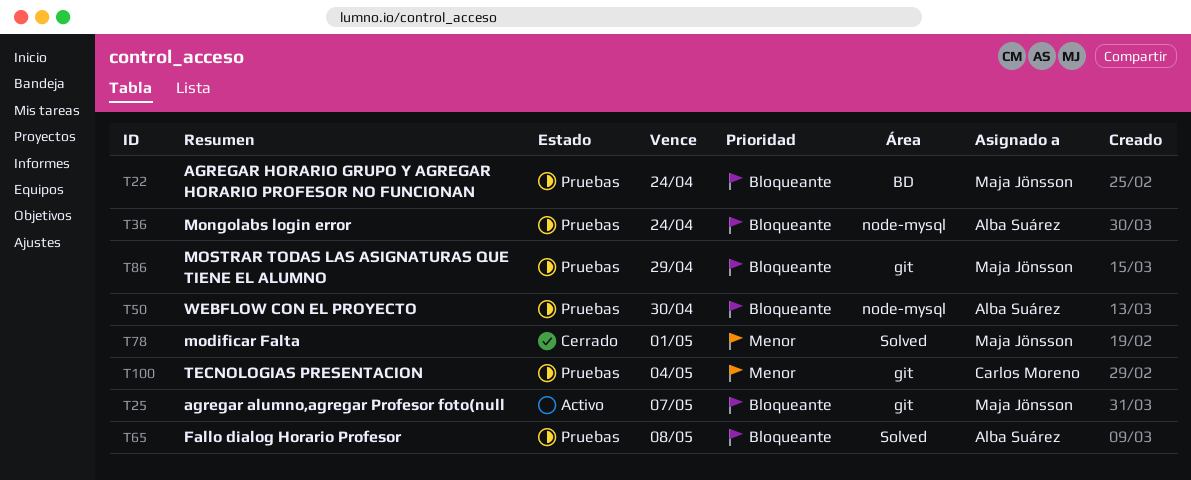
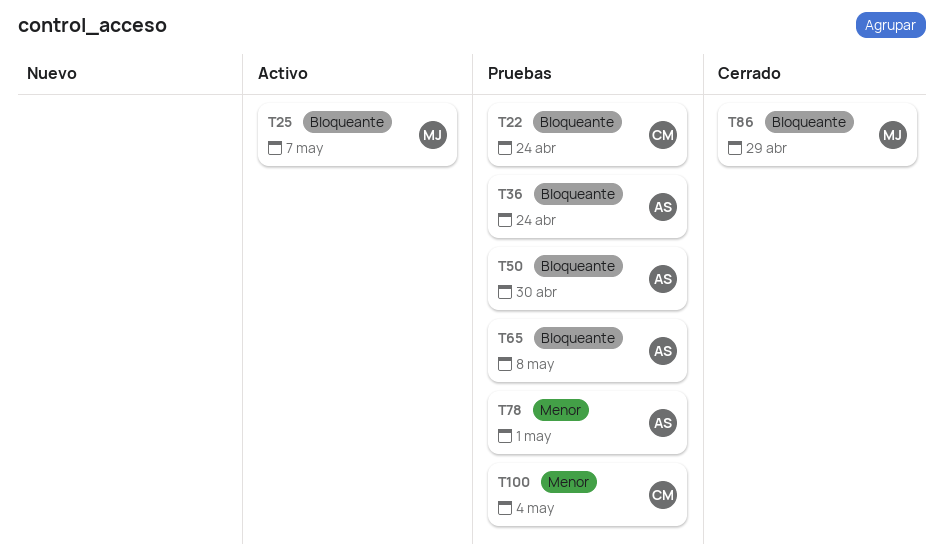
T22, owner: Maja Jönsson -> Carlos Moreno
T78, status: Cerrado -> Pruebas
T78, owner: Maja Jönsson -> Alba Suárez
T86, status: Pruebas -> Cerrado

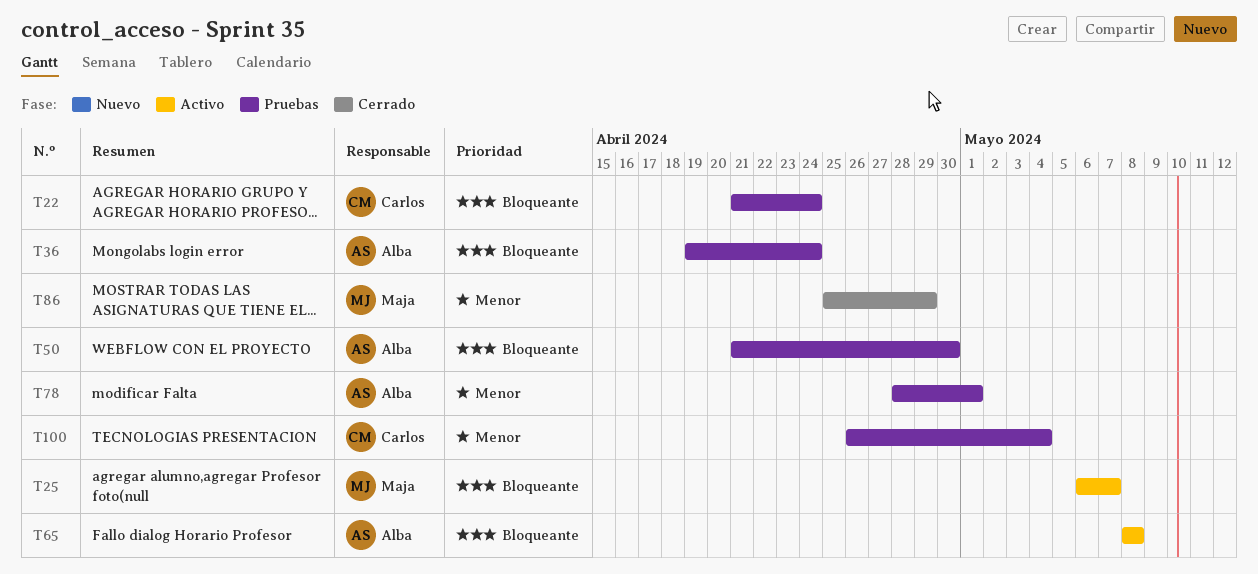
T65, status: Pruebas -> Activo
T86, priority: Bloqueante -> Menor

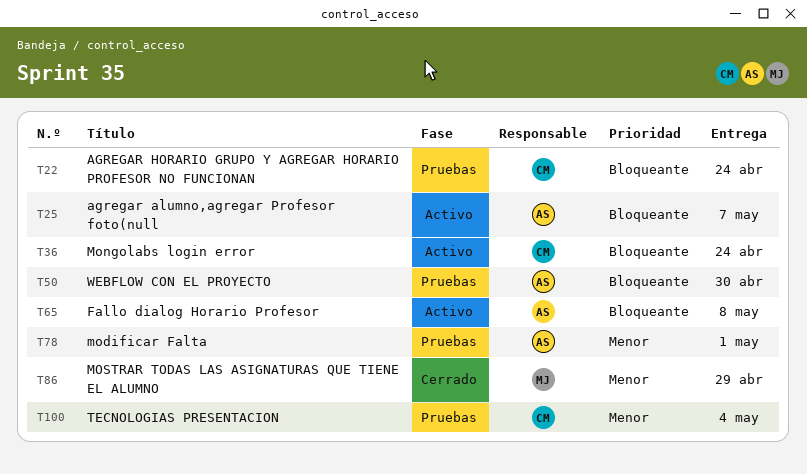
T25, owner: Maja -> Alba
T36, status: Pruebas -> Activo
T36, owner: Alba -> Carlos

